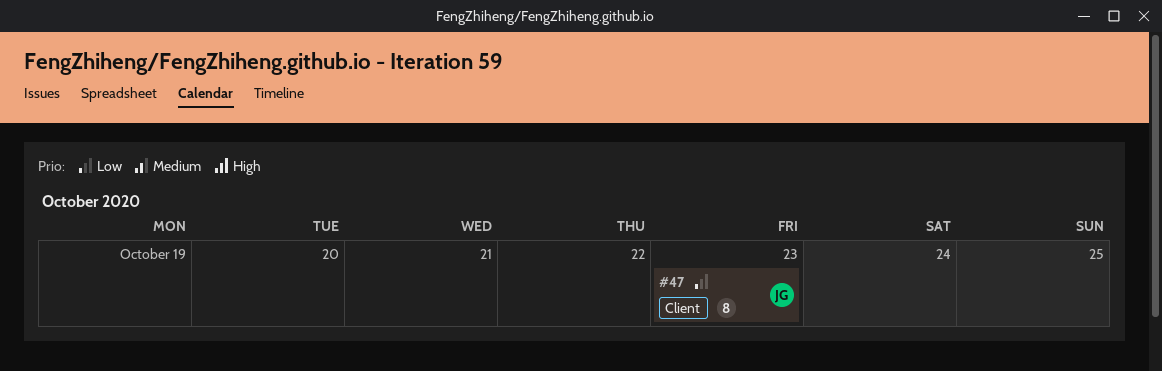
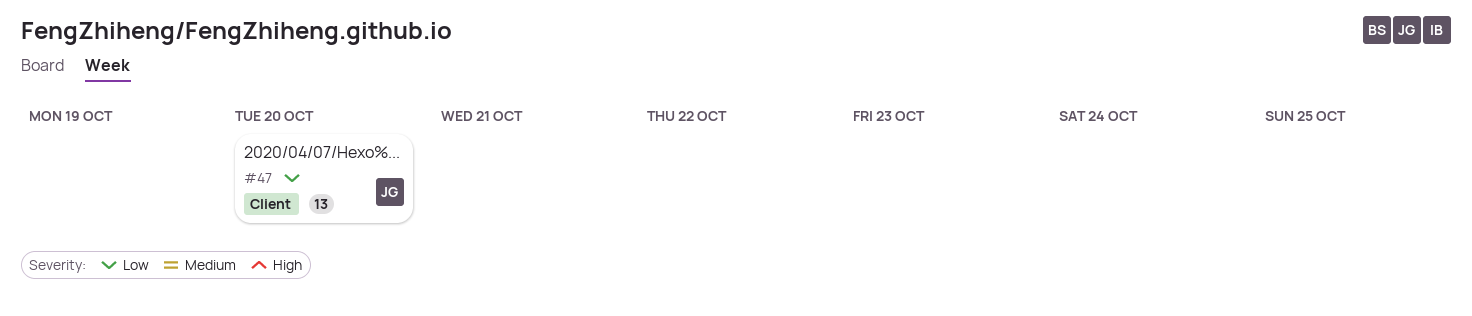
#47, estimate: 8 -> 13
#47, due: Oct 23 -> Oct 20

